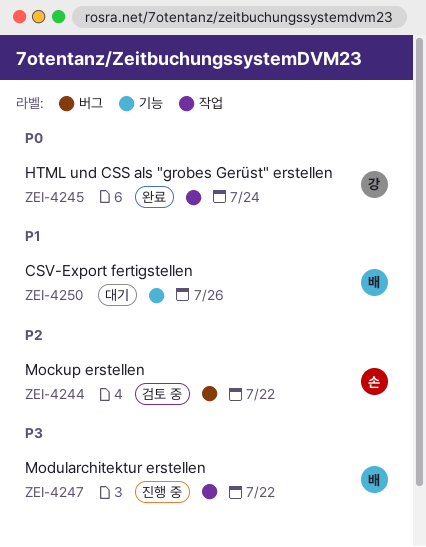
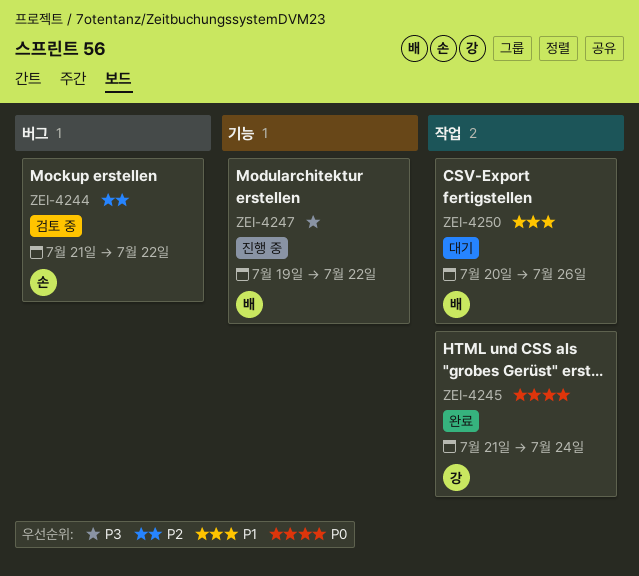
ZEI-4247, label: 작업 -> 기능
ZEI-4250, label: 기능 -> 작업

